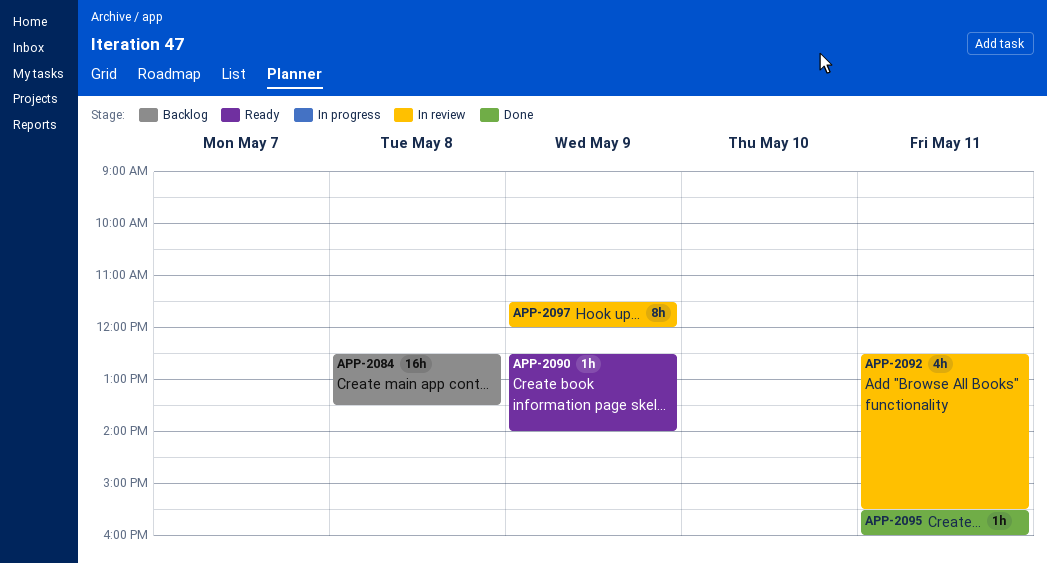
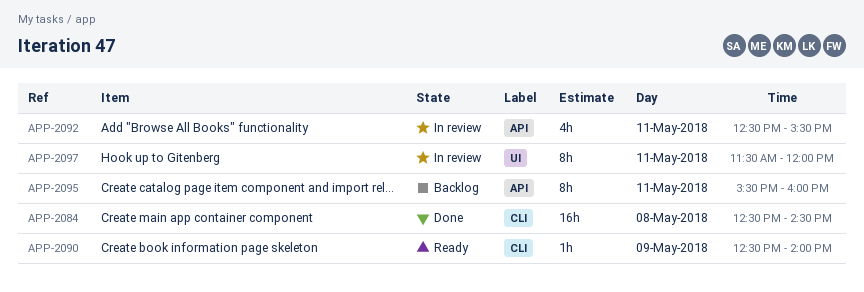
APP-2084, status: Backlog -> Done
APP-2084, ends: 13:30 -> 14:30
APP-2095, status: Done -> Backlog
APP-2095, estimate: 1h -> 8h
APP-2097, day: May 9 -> May 11

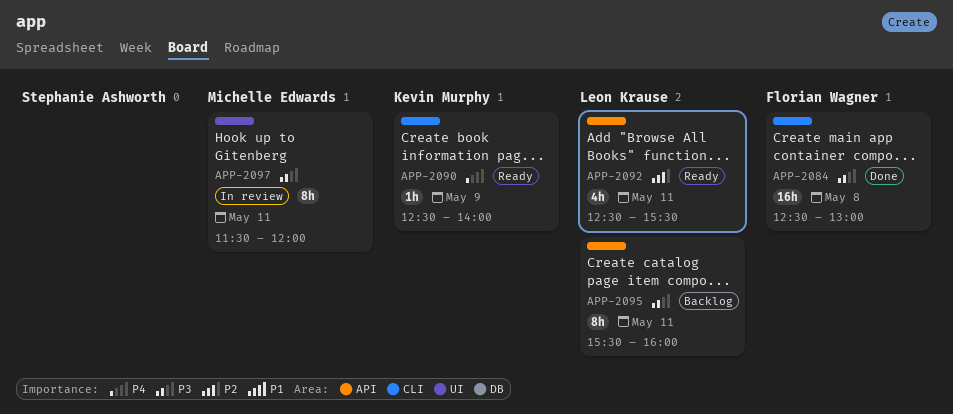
APP-2084, ends: 14:30 -> 13:00
APP-2092, status: In review -> Ready

